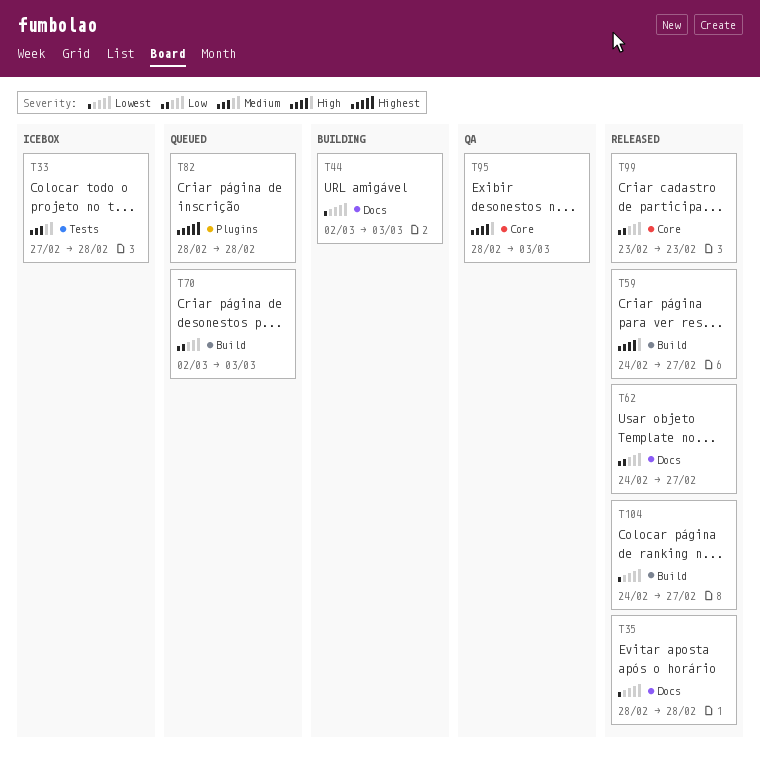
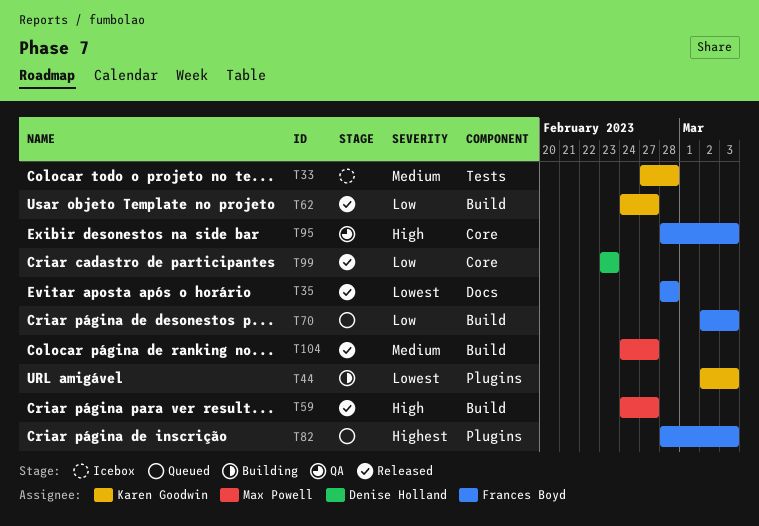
T44, label: Docs -> Plugins
T62, label: Docs -> Build
T82, due: Feb 28 -> Mar 3
T104, priority: Lowest -> Medium

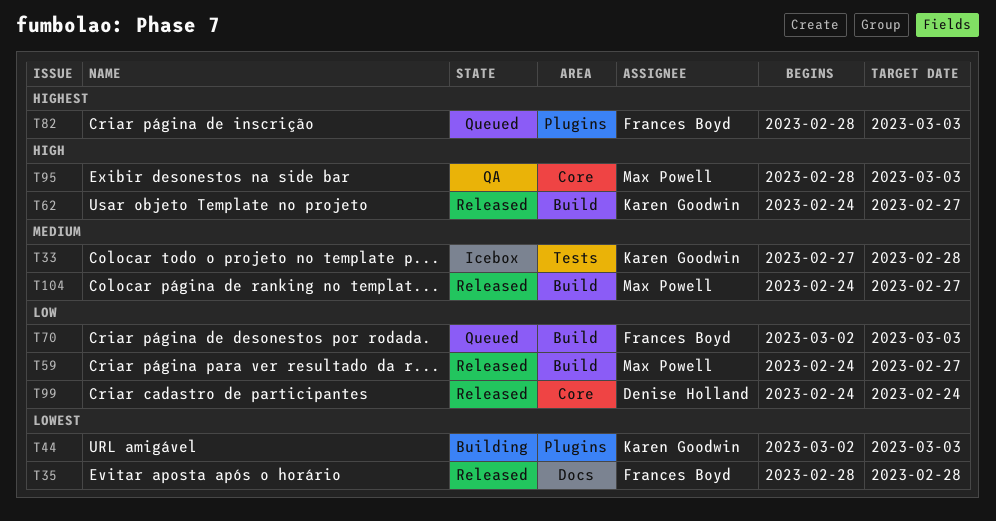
T59, priority: High -> Low
T62, priority: Low -> High
T95, owner: Frances Boyd -> Max Powell
T99, start: Feb 23 -> Feb 24
T99, due: Feb 23 -> Feb 24

